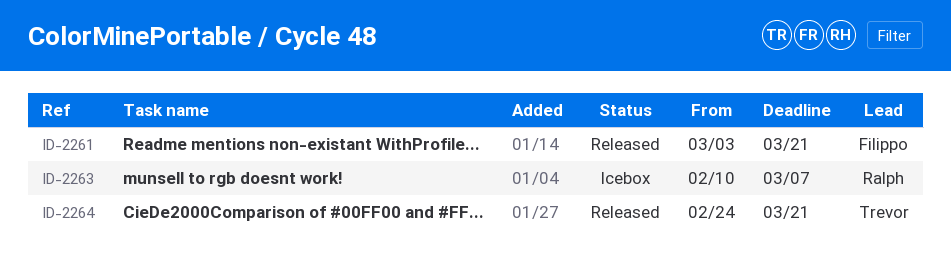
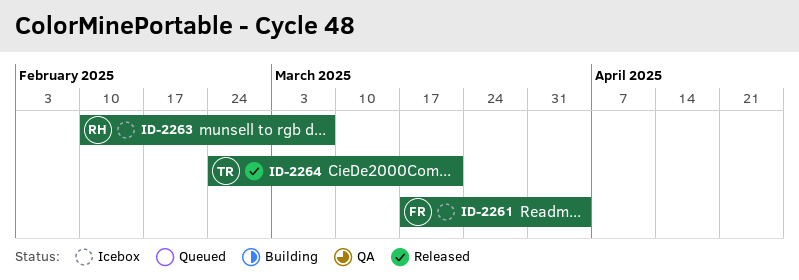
ID-2261, status: Released -> Icebox
ID-2261, start: Mar 3 -> Mar 17
ID-2261, due: Mar 21 -> Apr 4

